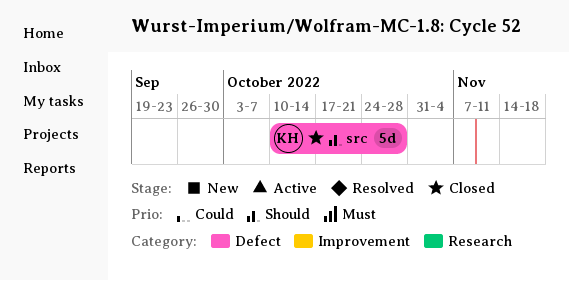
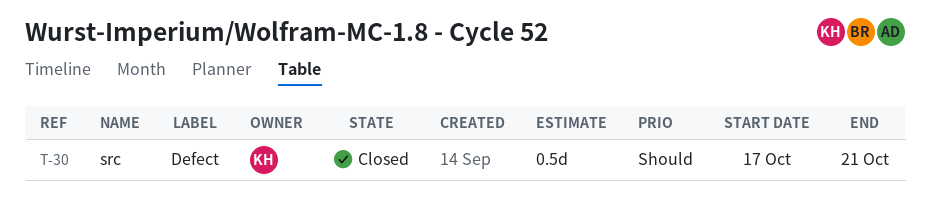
src, estimate: 5d -> 0.5d
src, start: Oct 10 -> Oct 17
src, due: Oct 28 -> Oct 21

